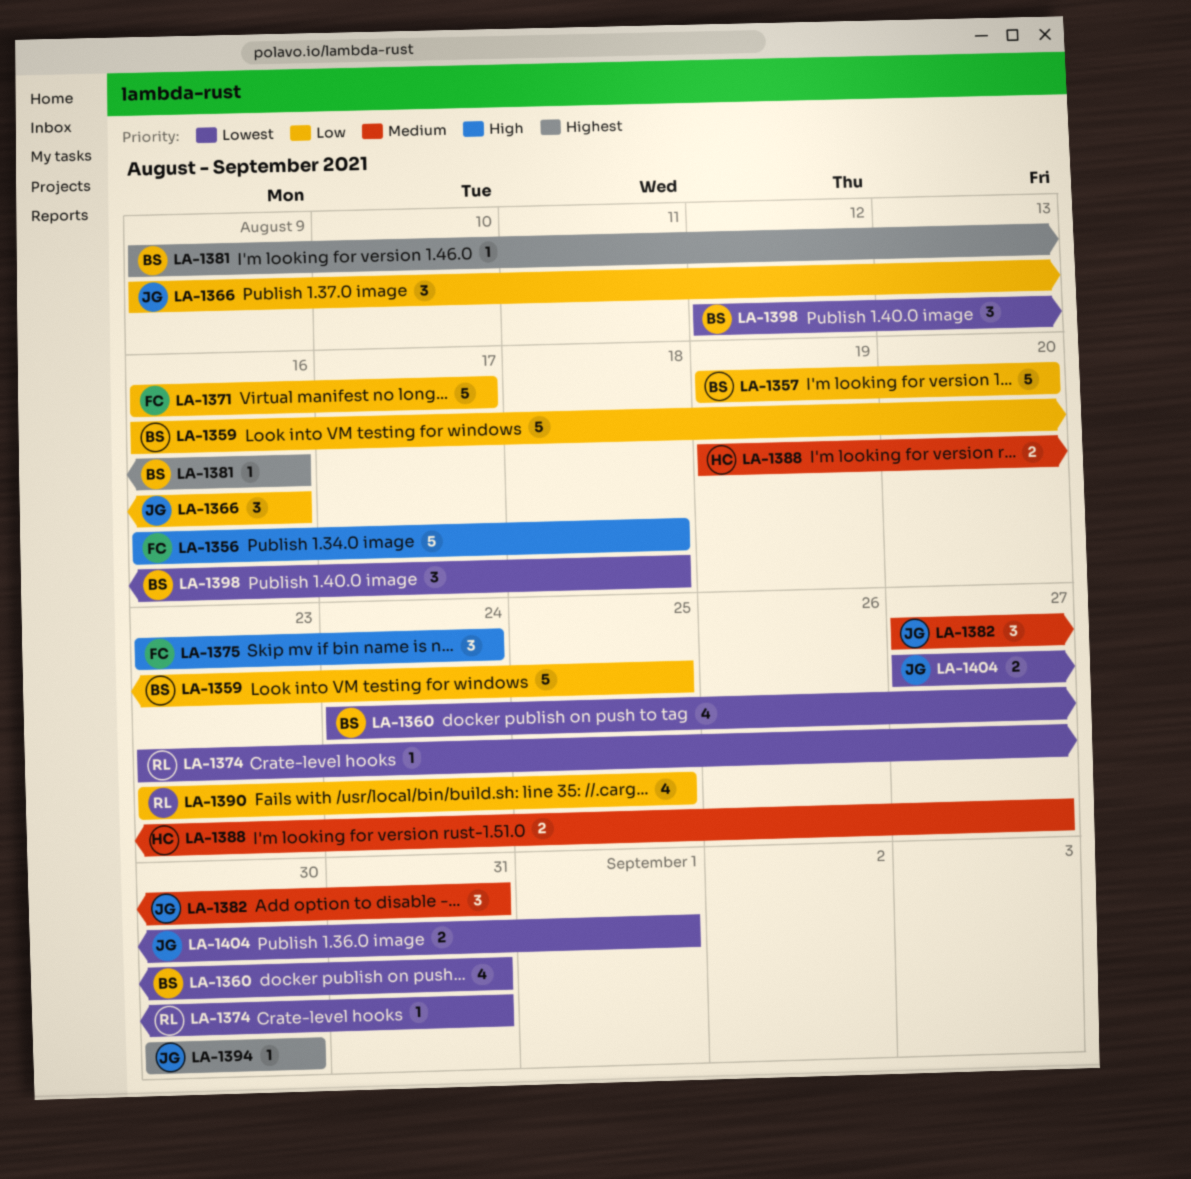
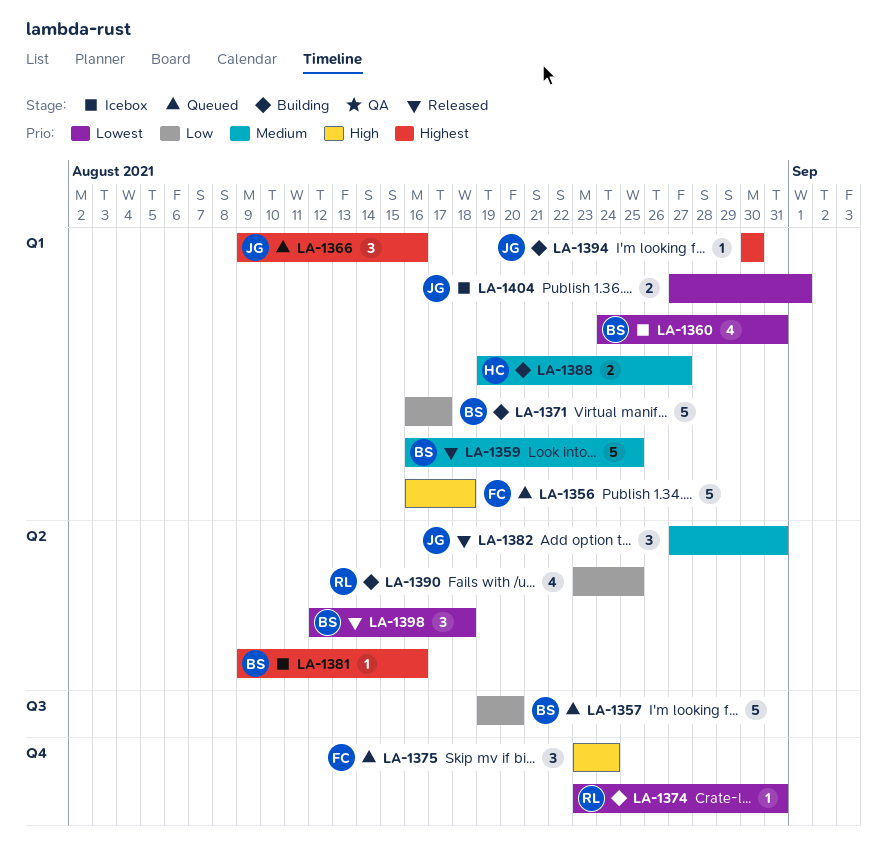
LA-1359, priority: Low -> Medium
LA-1366, priority: Low -> Highest
LA-1371, owner: FC -> BS

